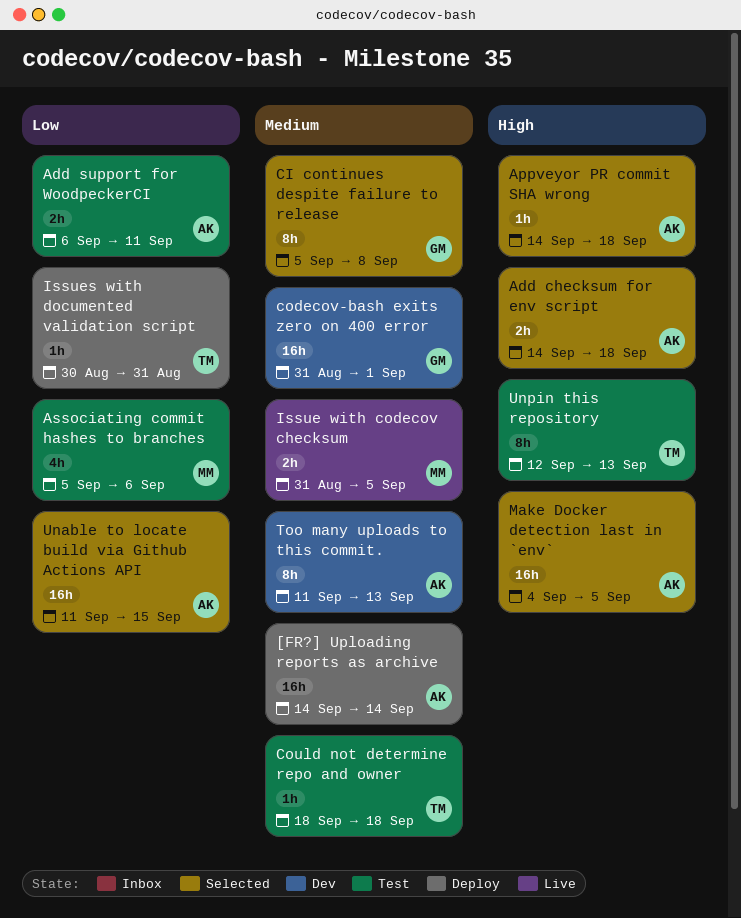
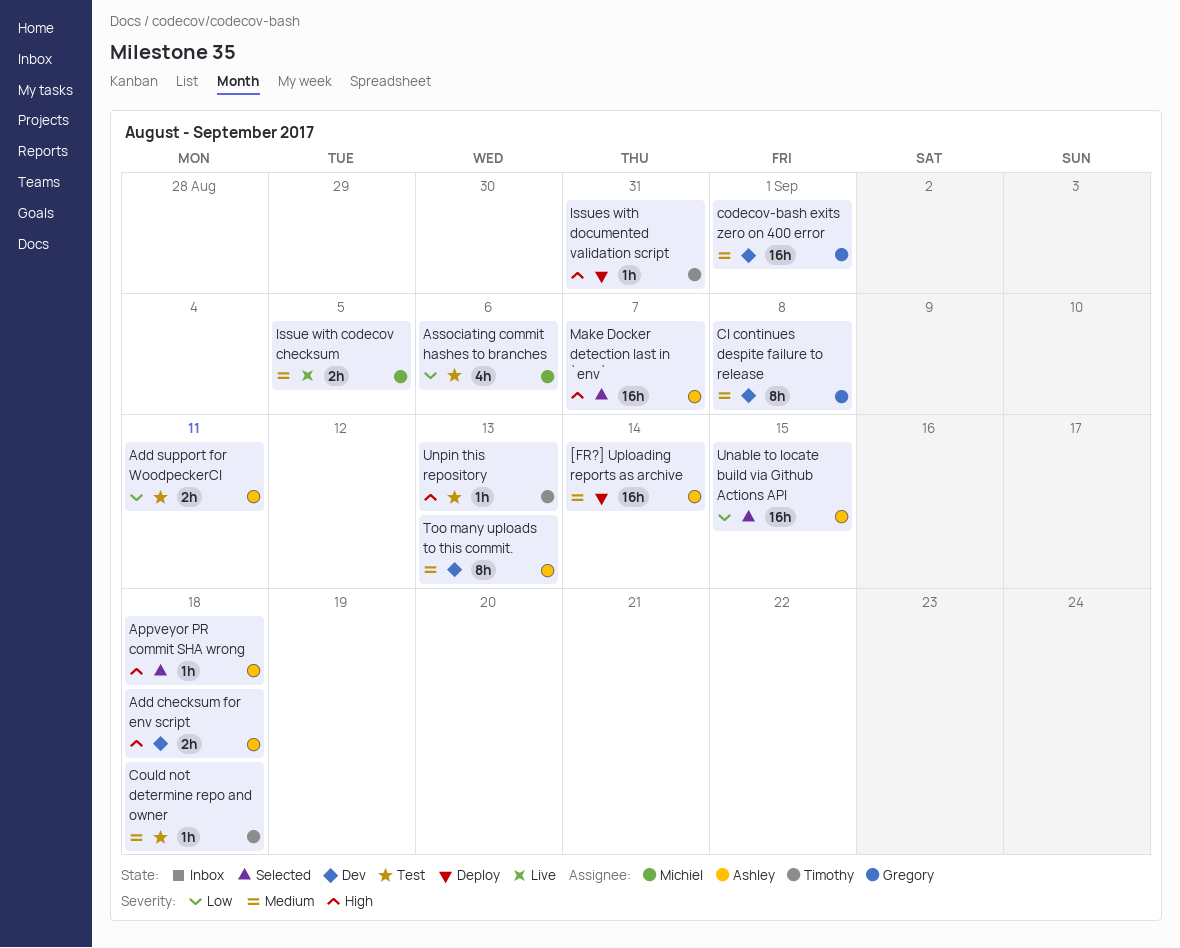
Add checksum for env script, status: Selected -> Dev
CI continues despite failure to release, status: Selected -> Dev
Issues with documented validation script, priority: Low -> High
Make Docker detection last in `env`, due: Sep 5 -> Sep 7
Unpin this repository, estimate: 8h -> 1h

